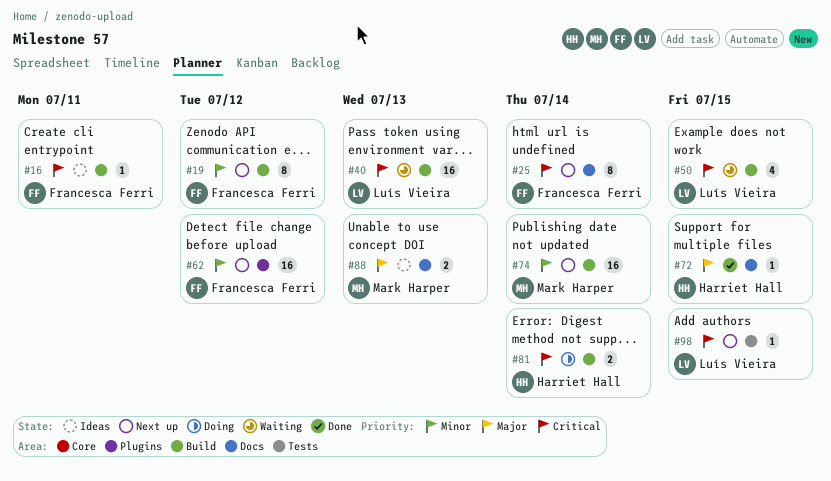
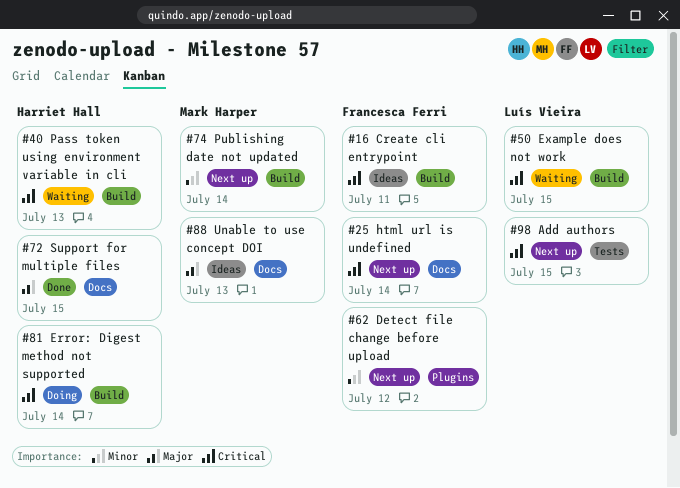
#19: present -> none
#40, owner: Luís Vieira -> Harriet Hall

